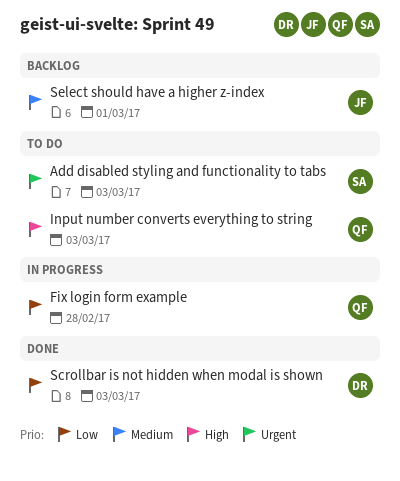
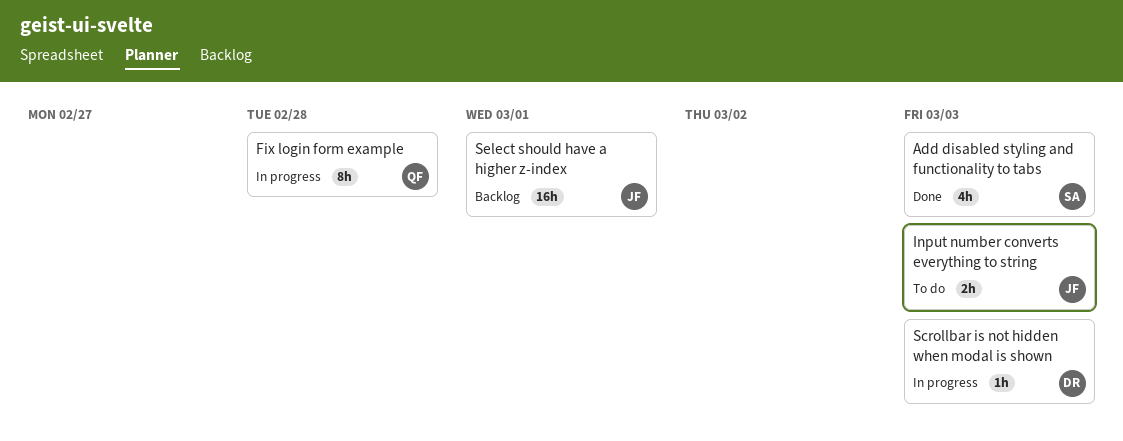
Add disabled styling and functionality to tabs, status: To do -> Done
Input number converts everything to string, owner: QF -> JF
Scrollbar is not hidden when modal is shown, status: Done -> In progress

